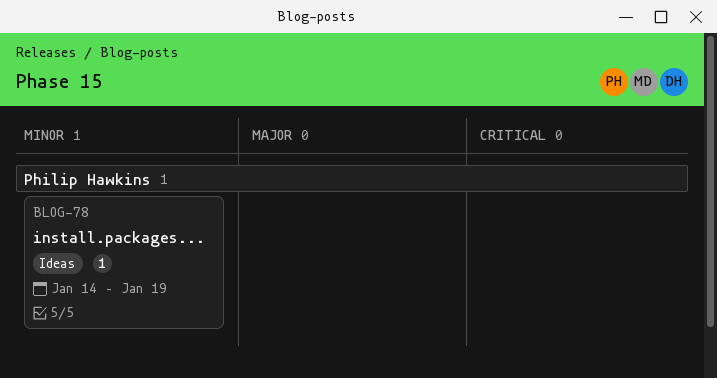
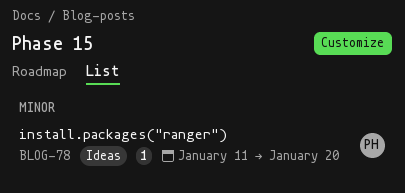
BLOG-78, start: Jan 14 -> Jan 11
BLOG-78, due: Jan 19 -> Jan 20

